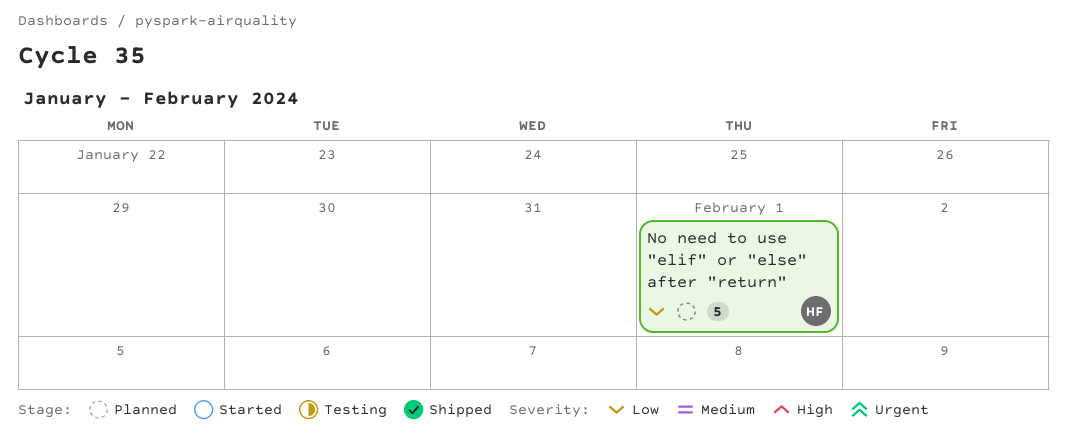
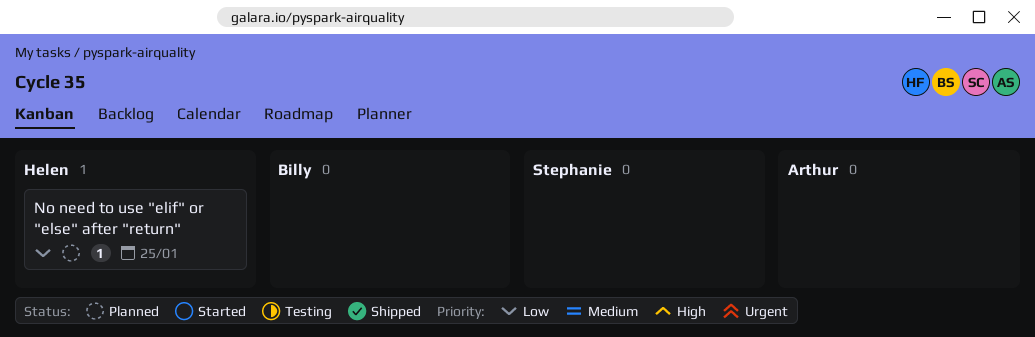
No need to use "elif" or "else" after "return", estimate: 5 -> 1
No need to use "elif" or "else" after "return", due: Feb 1 -> Jan 25

